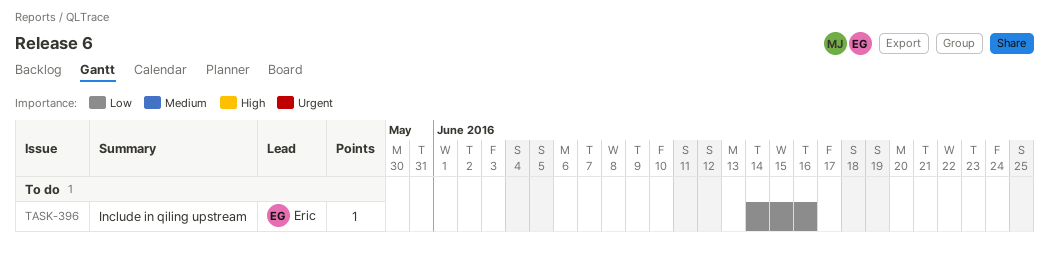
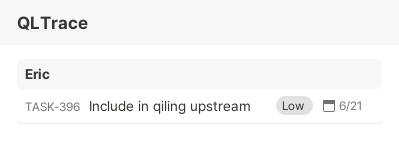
TASK-396, due: Jun 16 -> Jun 21

